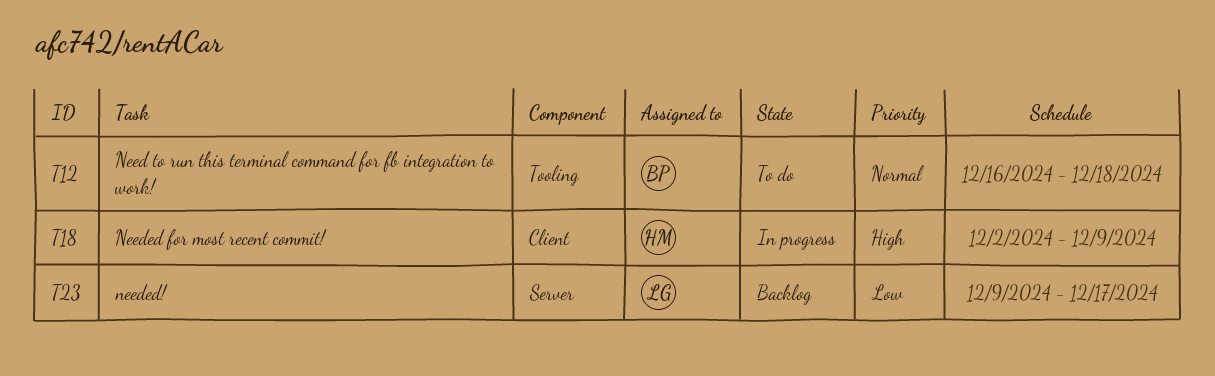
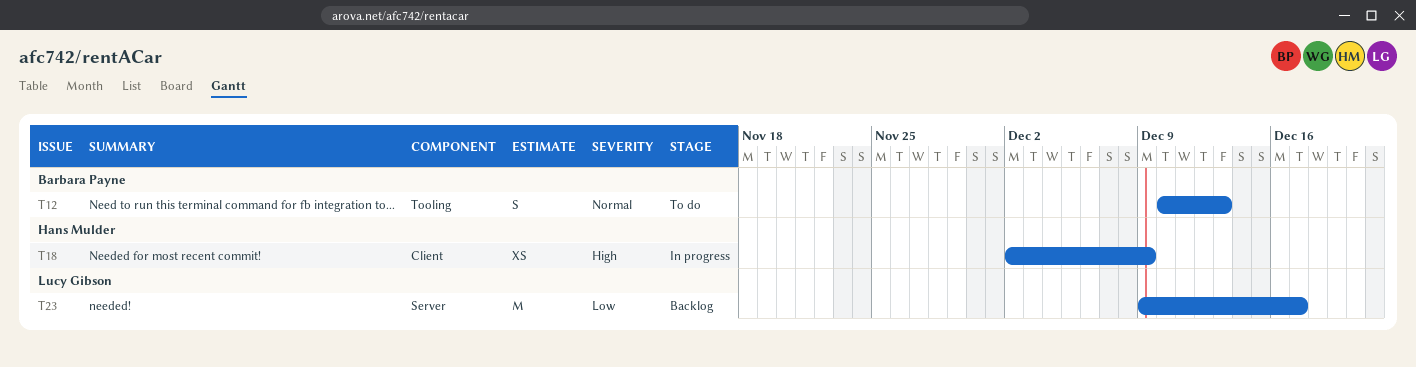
T12, start: Dec 16 -> Dec 10
T12, due: Dec 18 -> Dec 13

